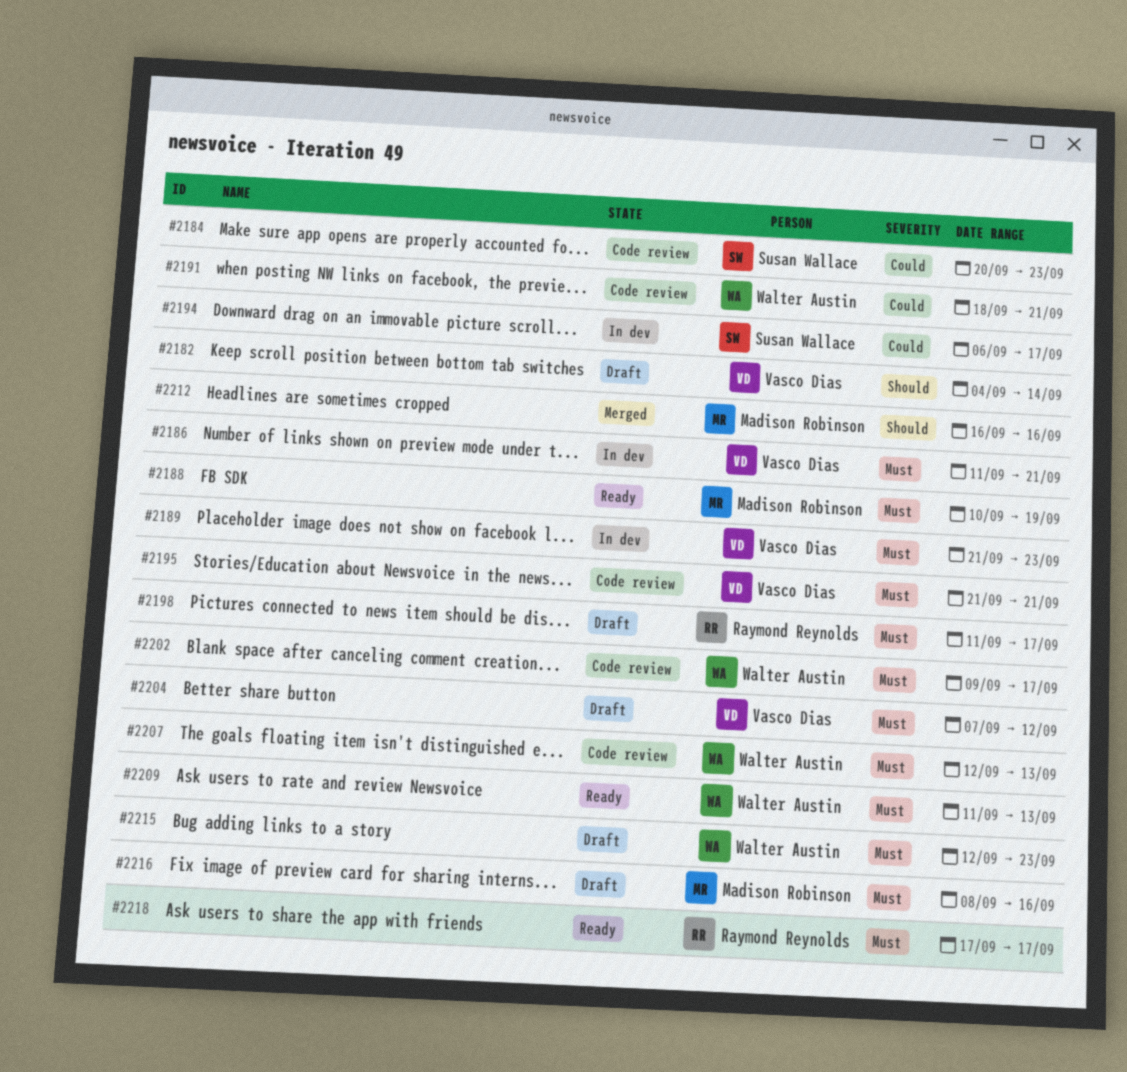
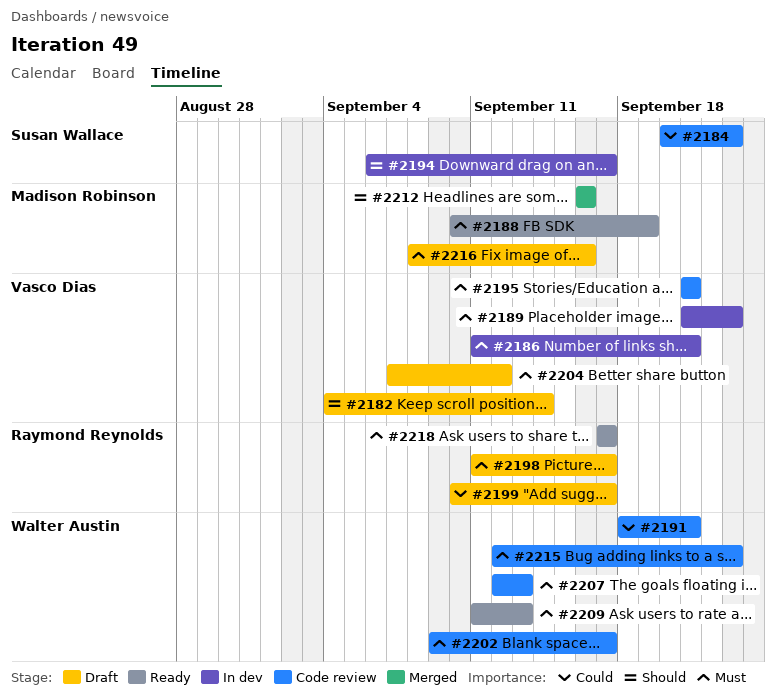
#2194, priority: Could -> Should
#2199: none -> present
#2215, status: Draft -> Code review

